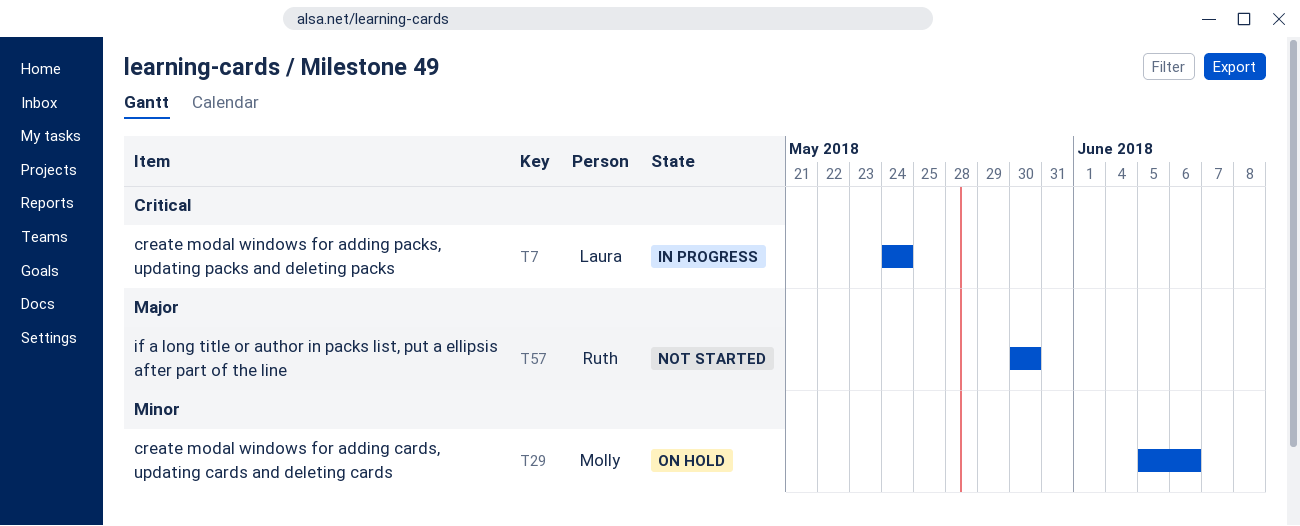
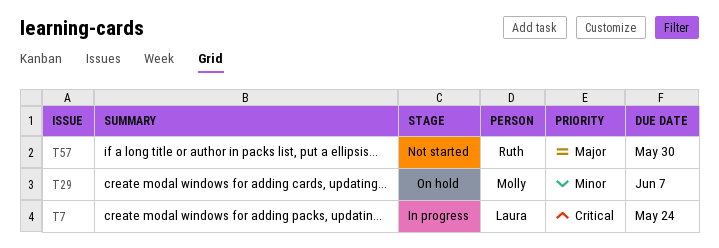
T29, due: Jun 6 -> Jun 7

